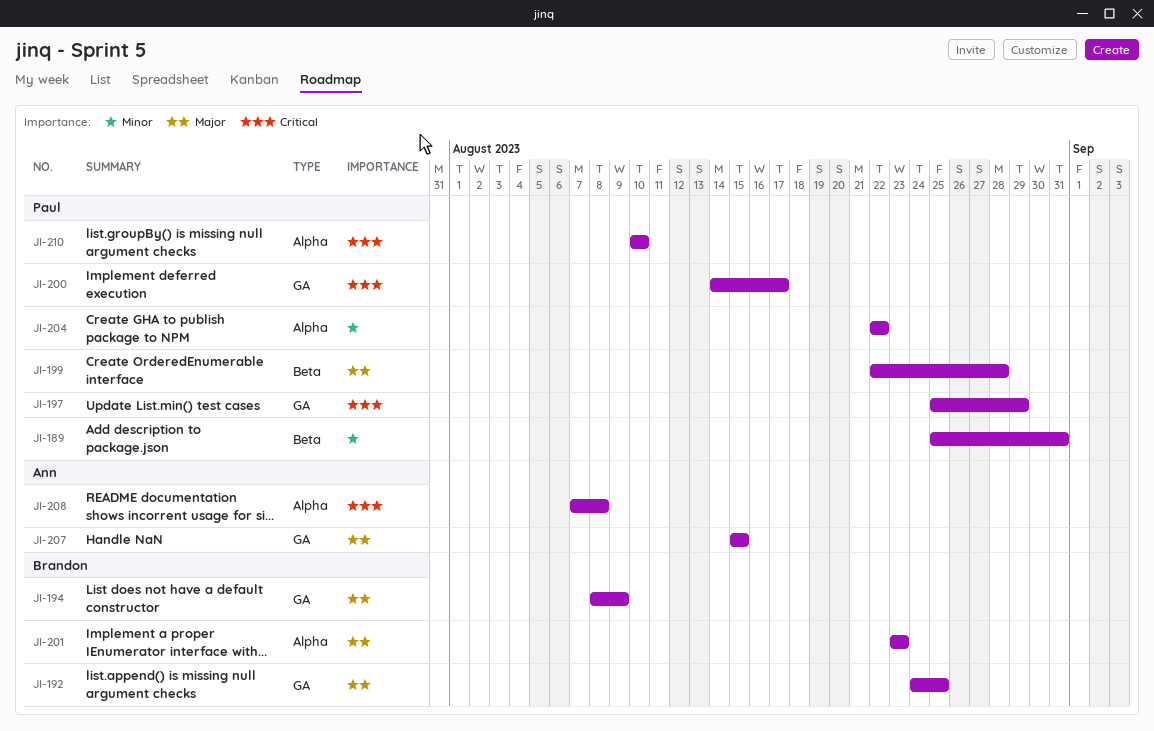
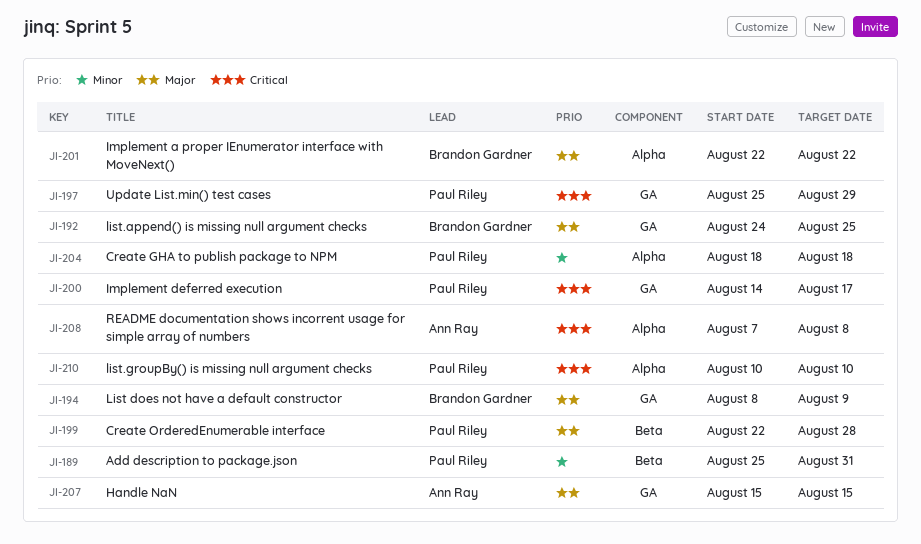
JI-201, start: Aug 23 -> Aug 22
JI-201, due: Aug 23 -> Aug 22
JI-204, start: Aug 22 -> Aug 18
JI-204, due: Aug 22 -> Aug 18

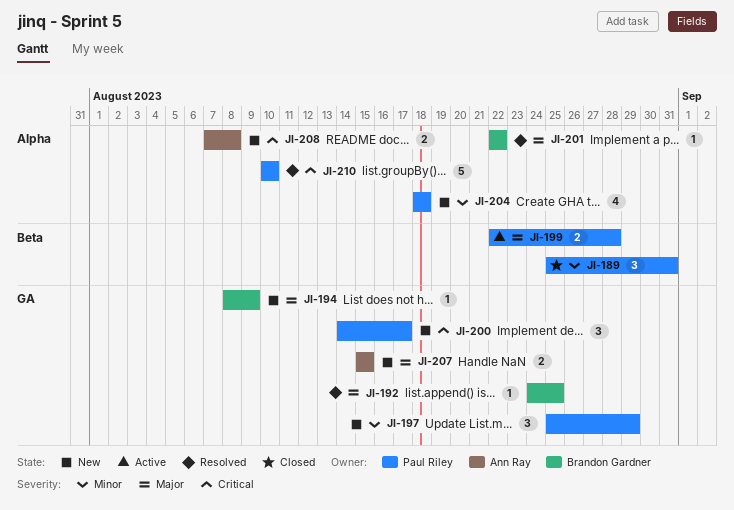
JI-197, priority: Critical -> Minor

